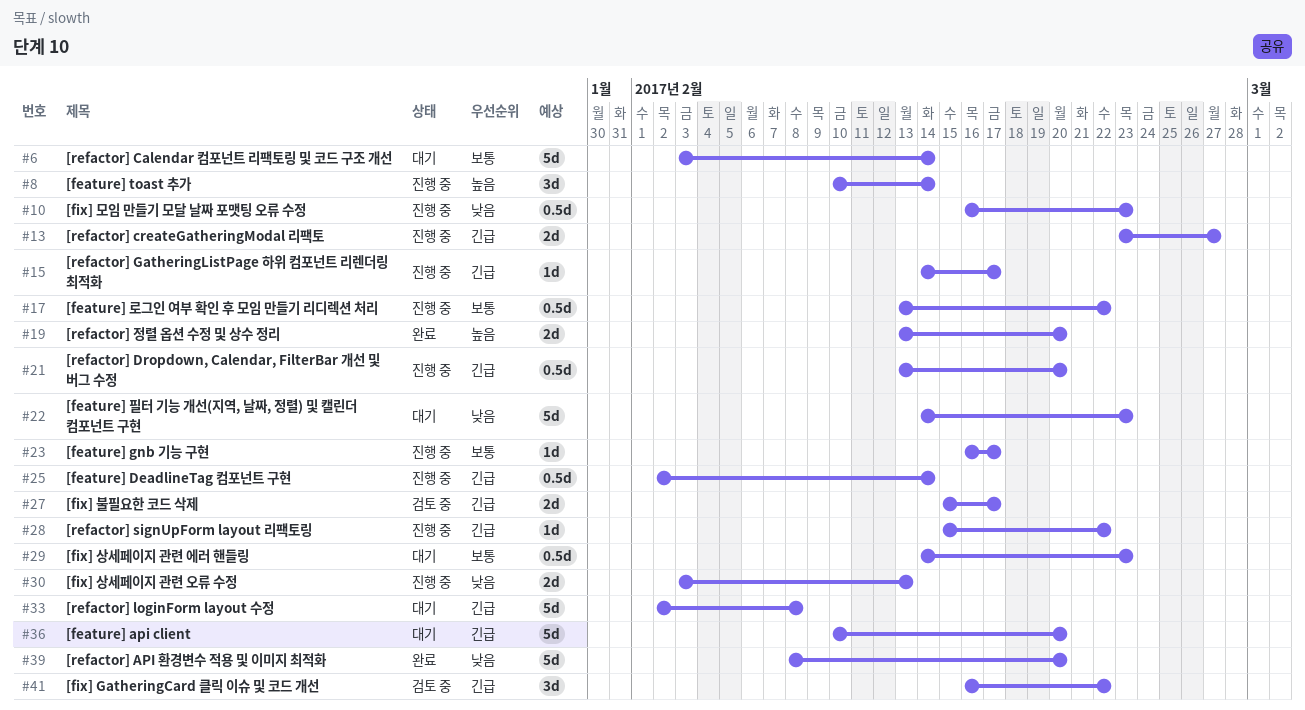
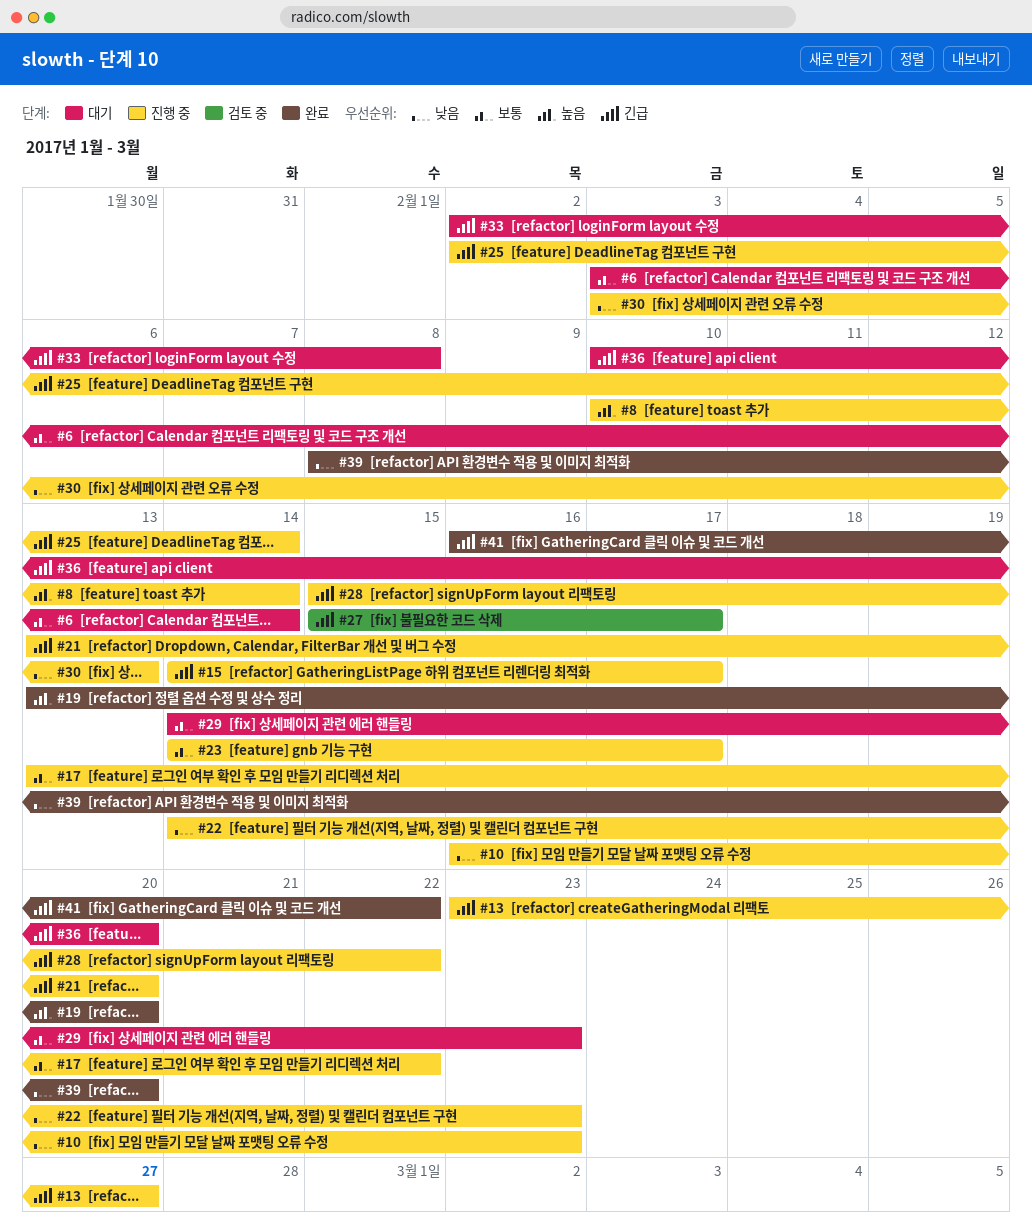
#22, status: 대기 -> 진행 중
#23, start: Feb 16 -> Feb 14
#41, status: 검토 중 -> 완료

